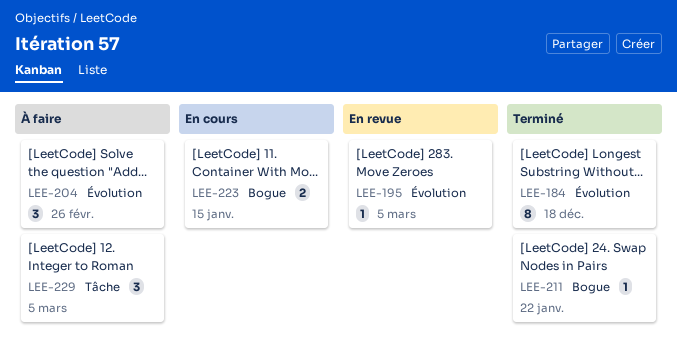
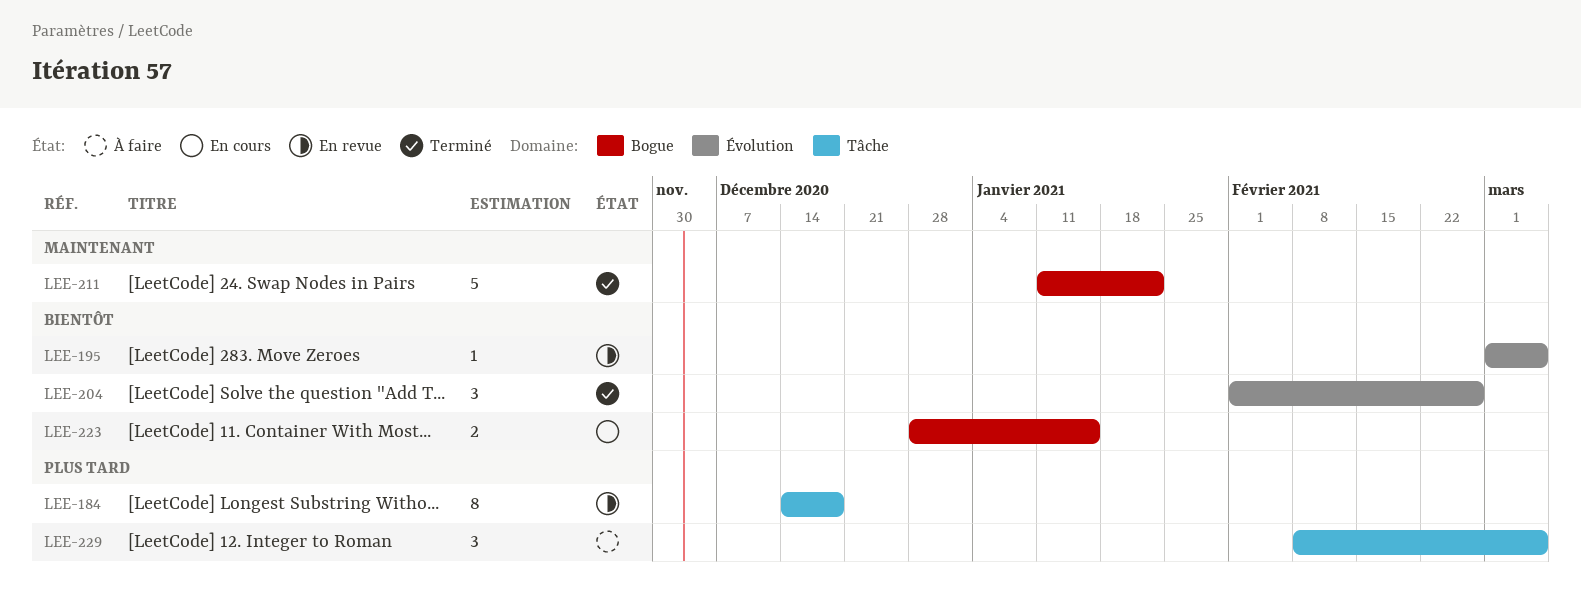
LEE-184, status: Terminé -> En revue
LEE-184, label: Évolution -> Tâche
LEE-204, status: À faire -> Terminé
LEE-211, estimate: 1 -> 5

